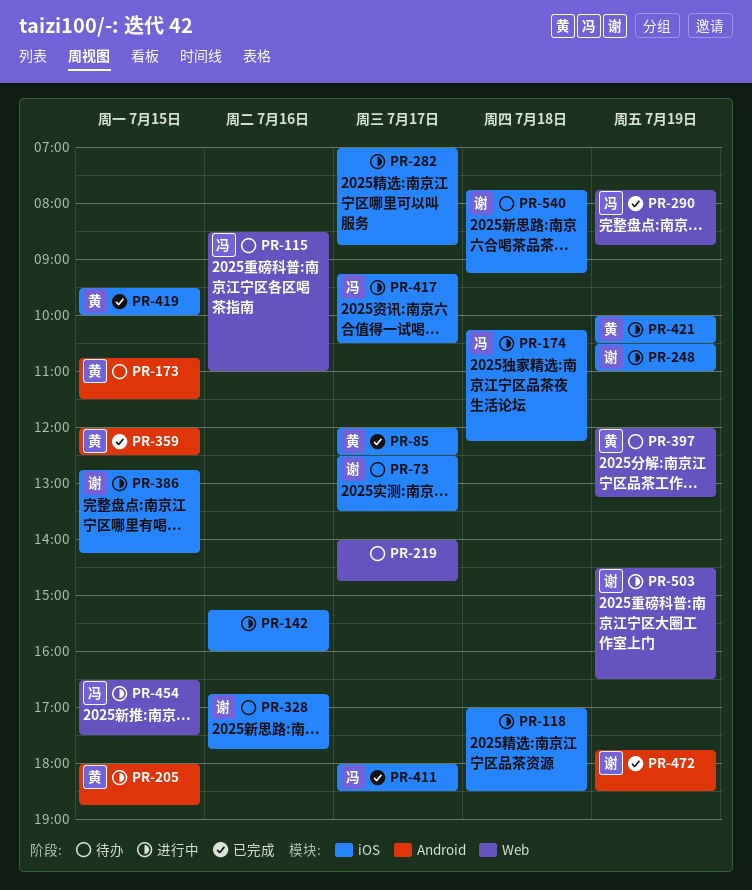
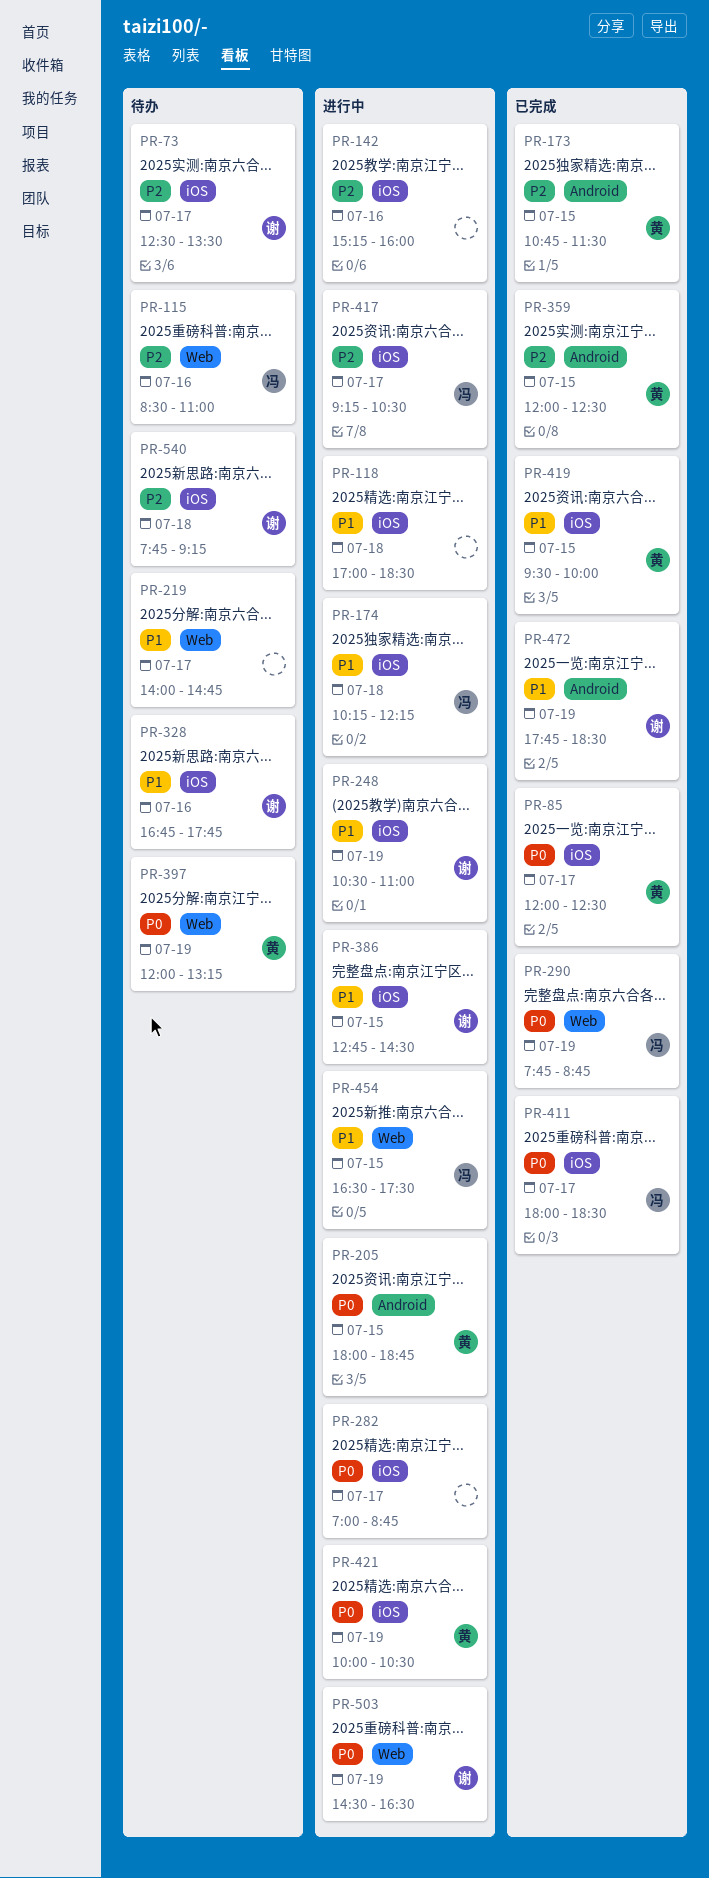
PR-173, status: 待办 -> 已完成
PR-386, ends: 14:15 -> 14:30

